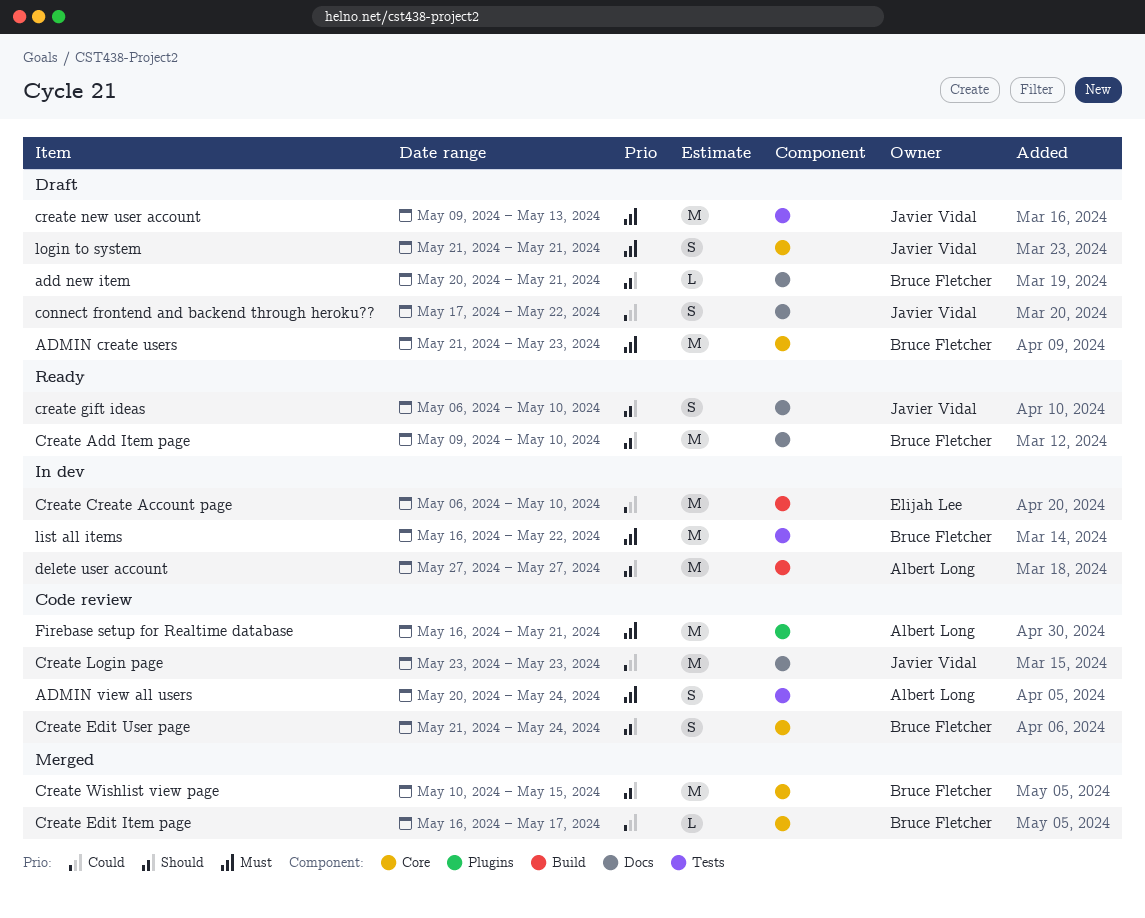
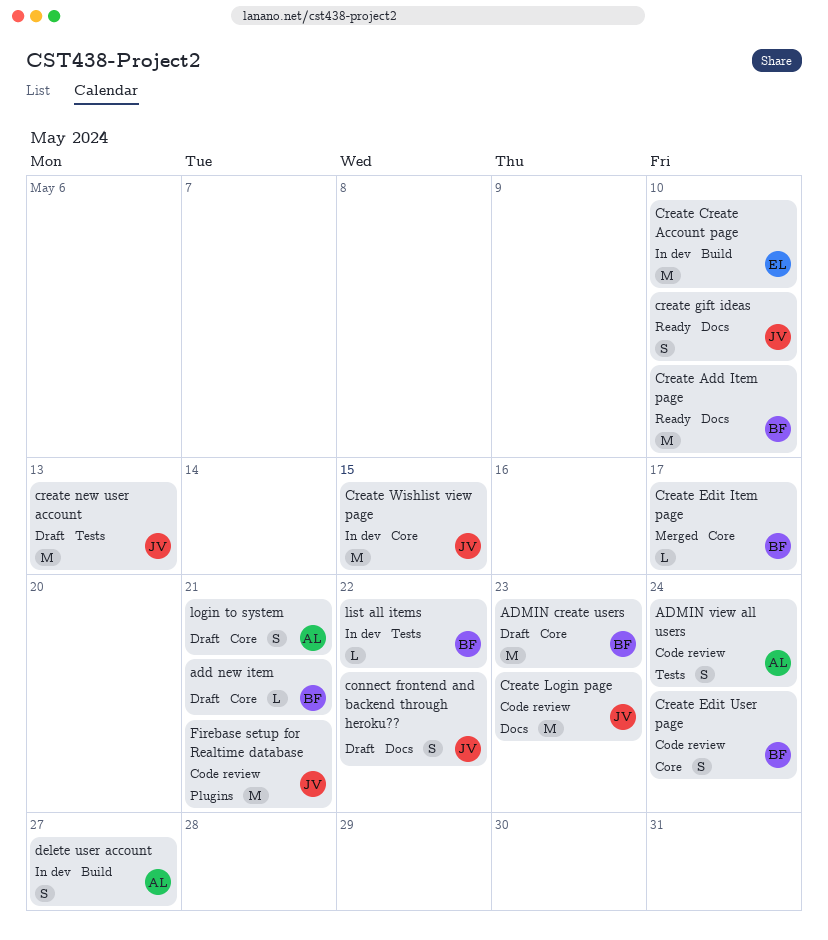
add new item, label: Docs -> Core
Create Wishlist view page, status: Merged -> In dev
Create Wishlist view page, owner: Bruce Fletcher -> Javier Vidal
delete user account, estimate: M -> S
Firebase setup for Realtime database, owner: Albert Long -> Javier Vidal
list all items, estimate: M -> L
login to system, owner: Javier Vidal -> Albert Long

